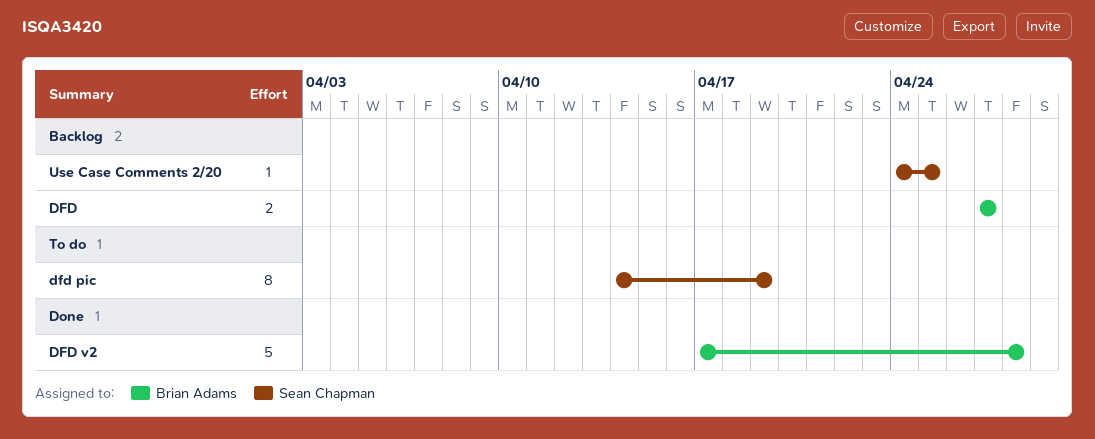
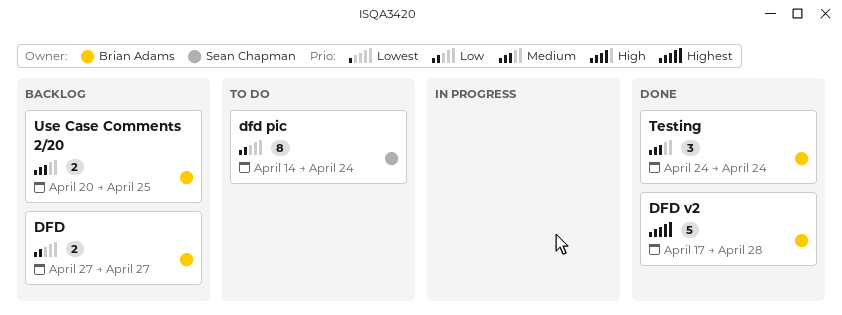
dfd pic, due: Apr 19 -> Apr 24
Testing: none -> present
Use Case Comments 2/20, owner: Sean Chapman -> Brian Adams
Use Case Comments 2/20, estimate: 1 -> 2
Use Case Comments 2/20, start: Apr 24 -> Apr 20

